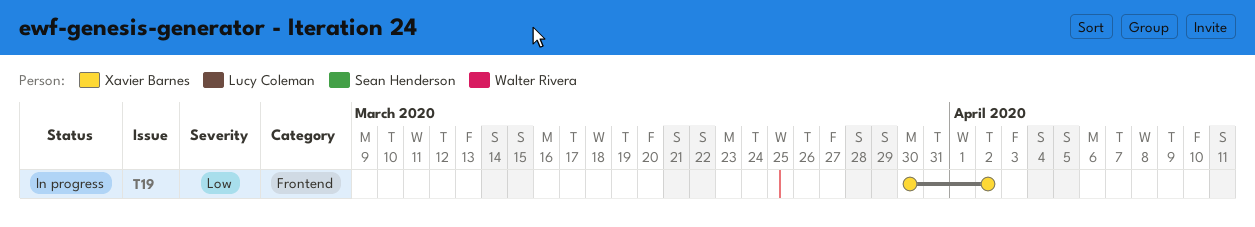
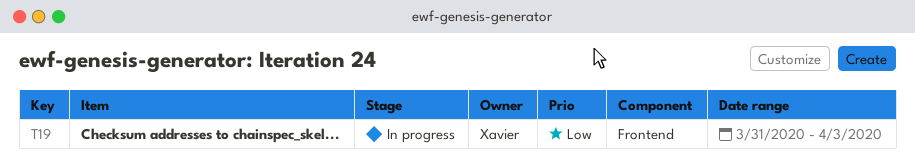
T19, start: Mar 30 -> Mar 31
T19, due: Apr 2 -> Apr 3

